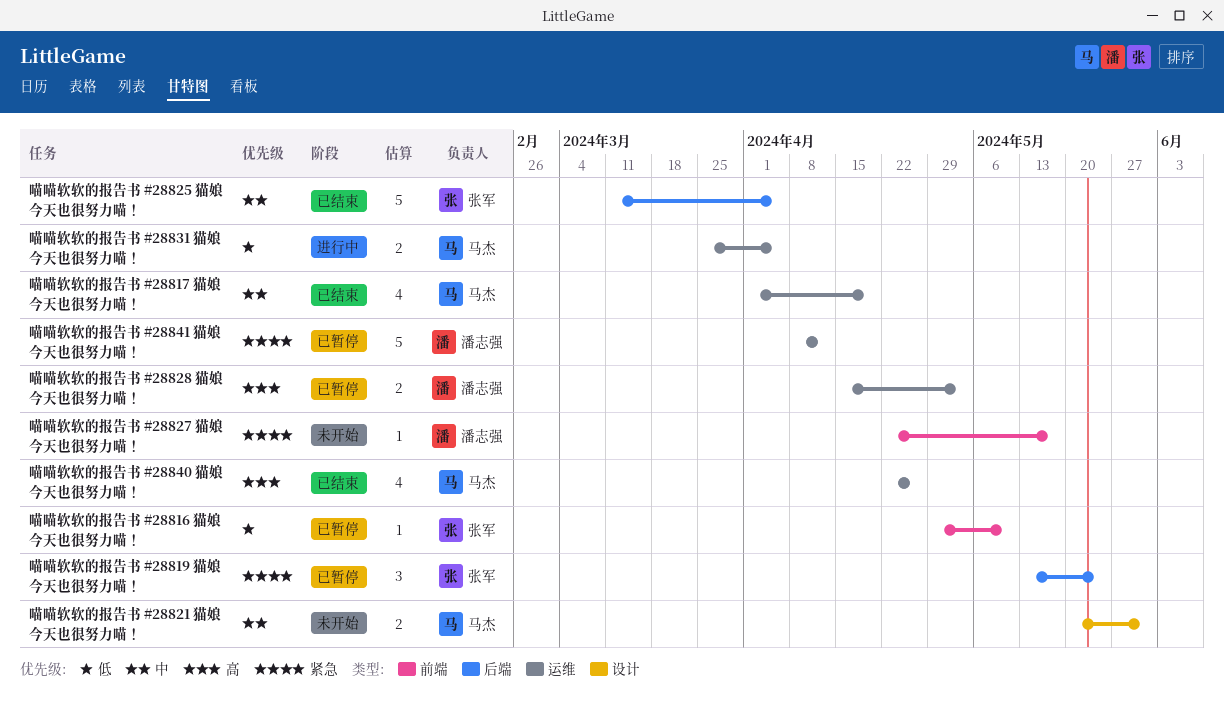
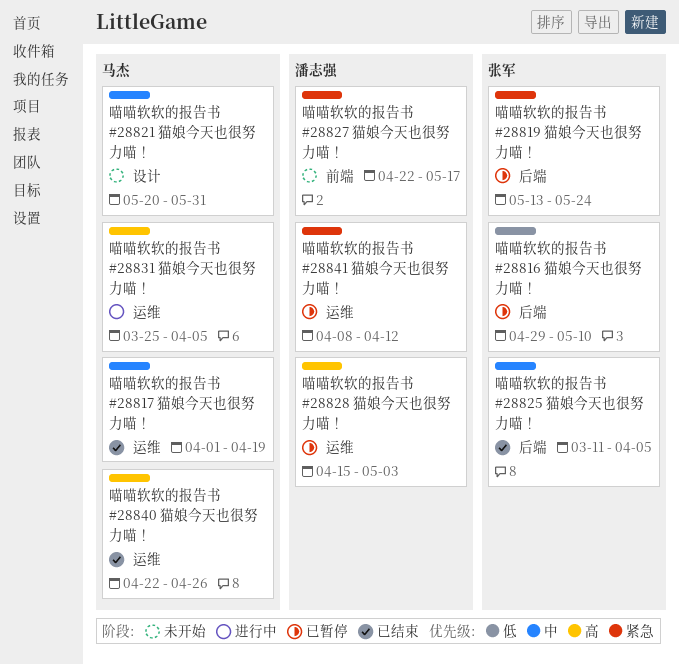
喵喵软软的报告书 #28816 猫娘今天也很努力喵！, label: 前端 -> 后端
喵喵软软的报告书 #28831 猫娘今天也很努力喵！, priority: 低 -> 高

